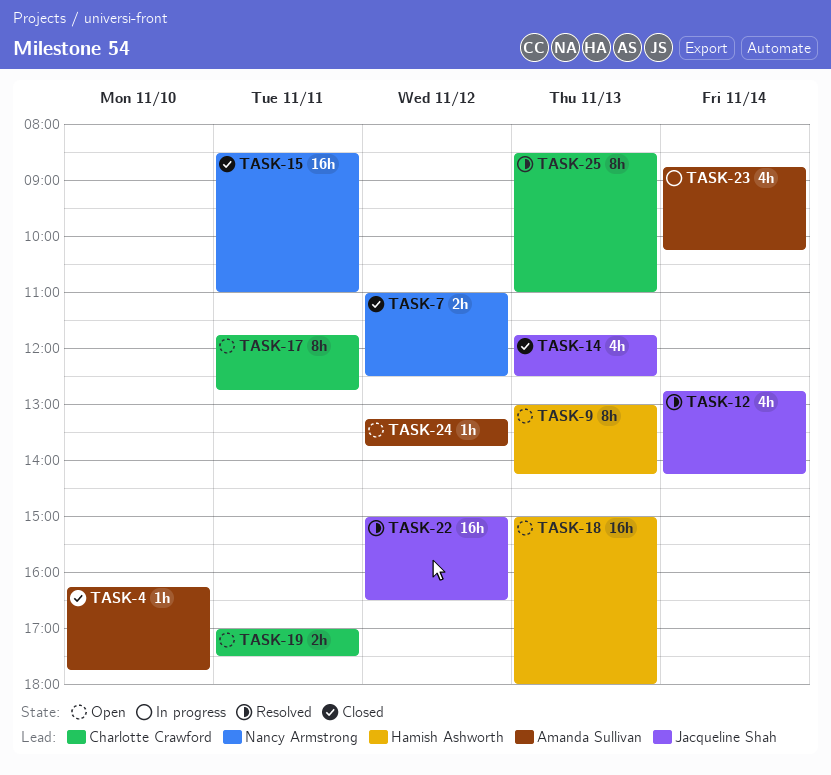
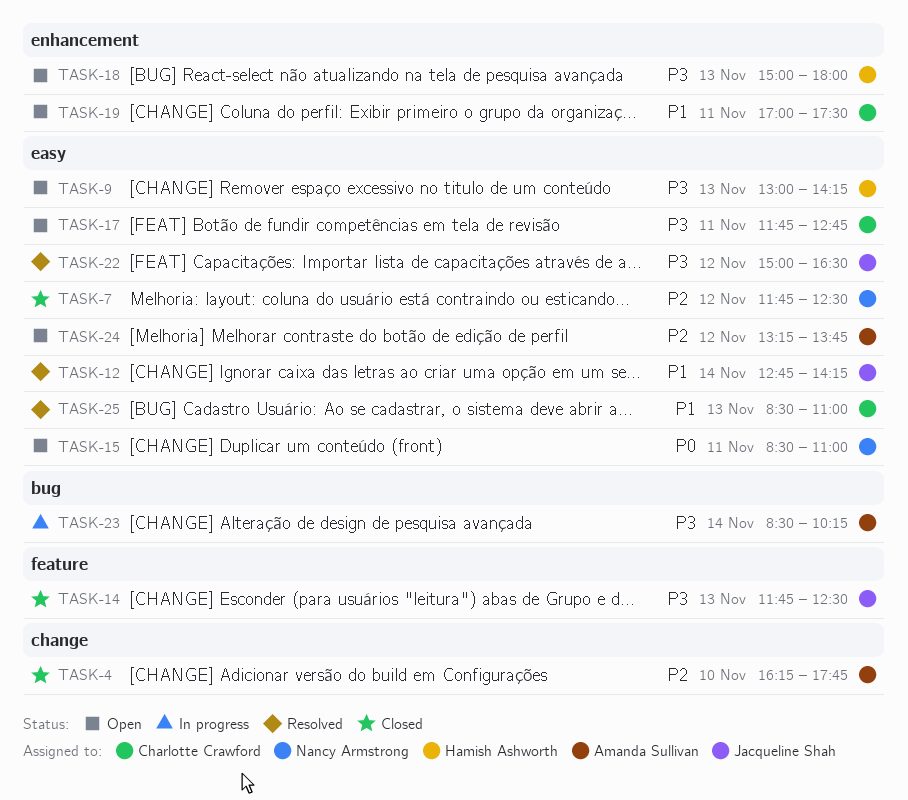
TASK-7, begins: 11:00 -> 11:45
TASK-15, status: Closed -> Open
TASK-23, begins: 08:45 -> 08:30

